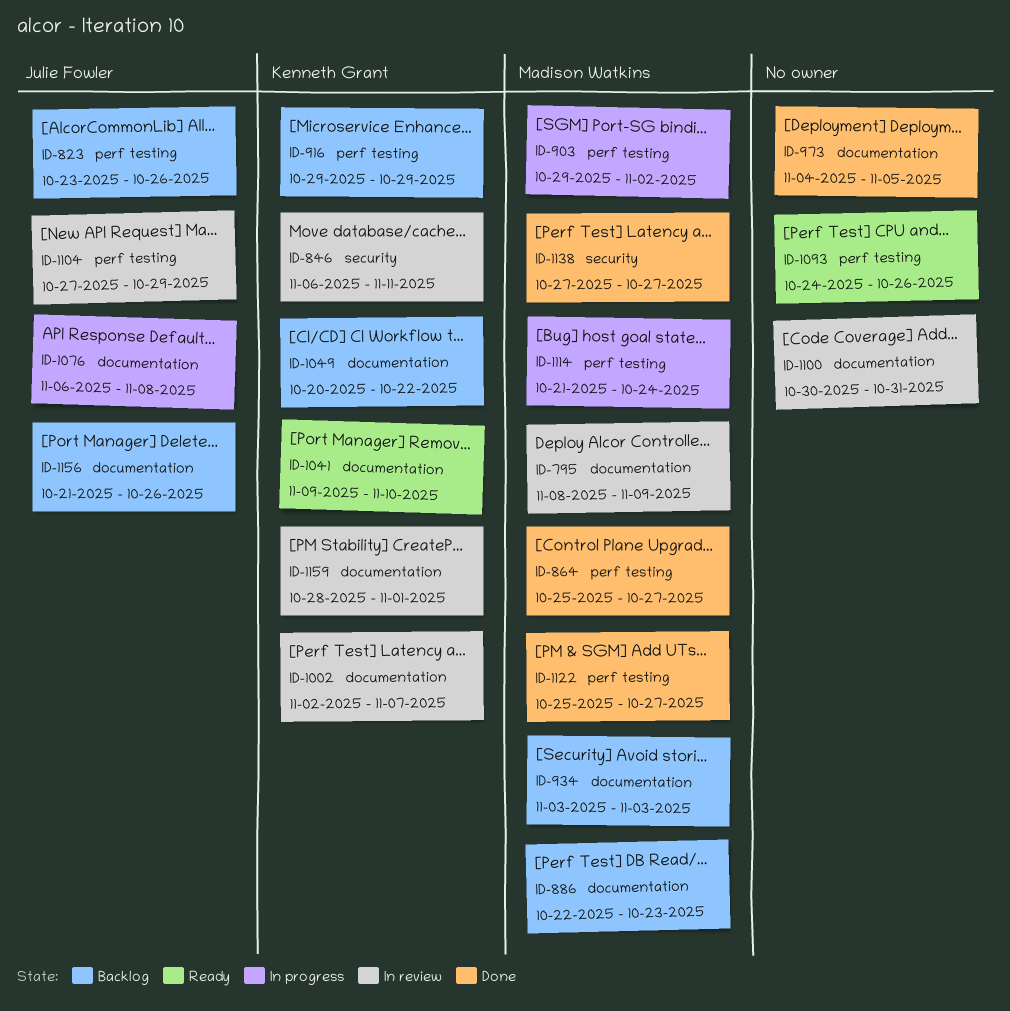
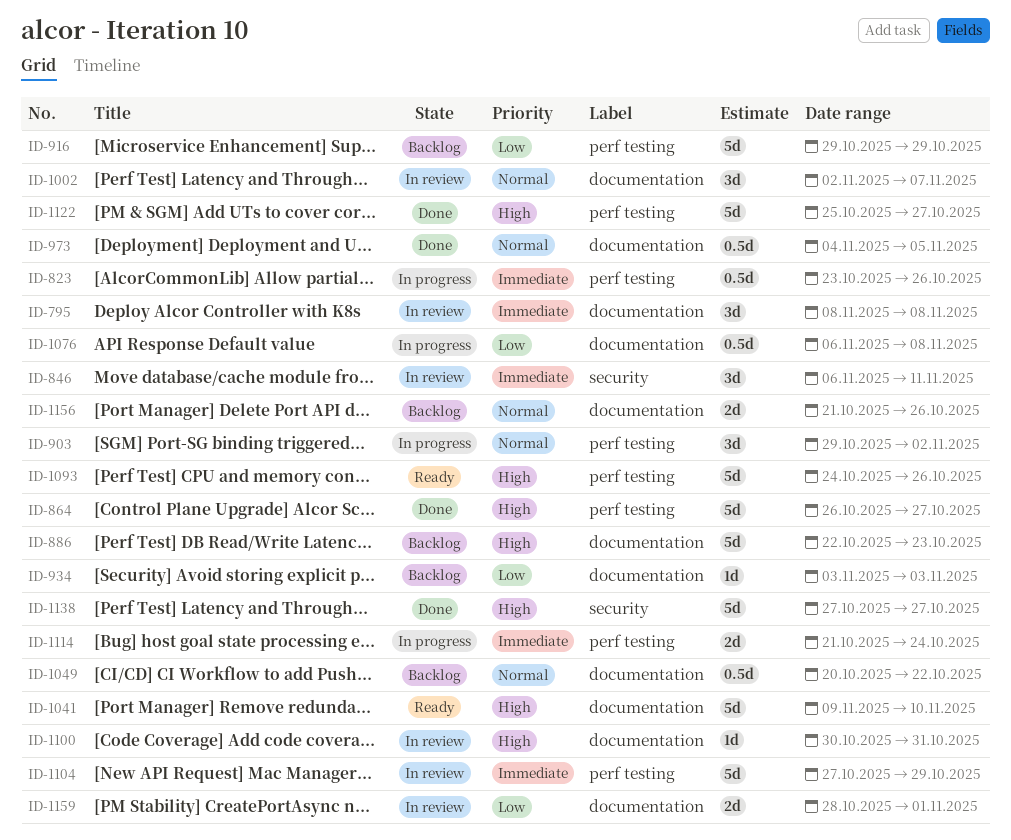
ID-795, due: Nov 9 -> Nov 8
ID-823, status: Backlog -> In progress
ID-864, start: Oct 25 -> Oct 26

